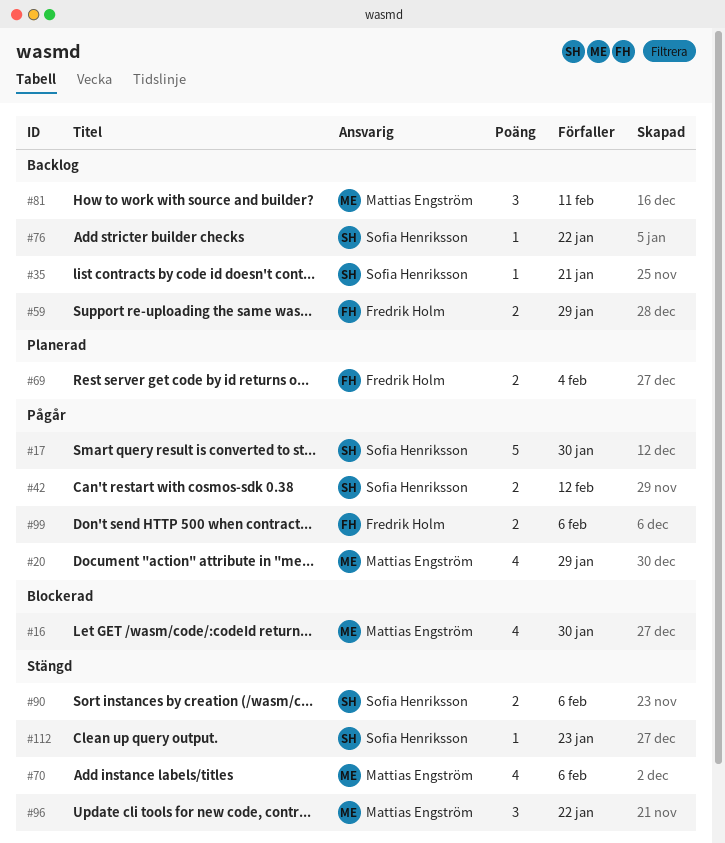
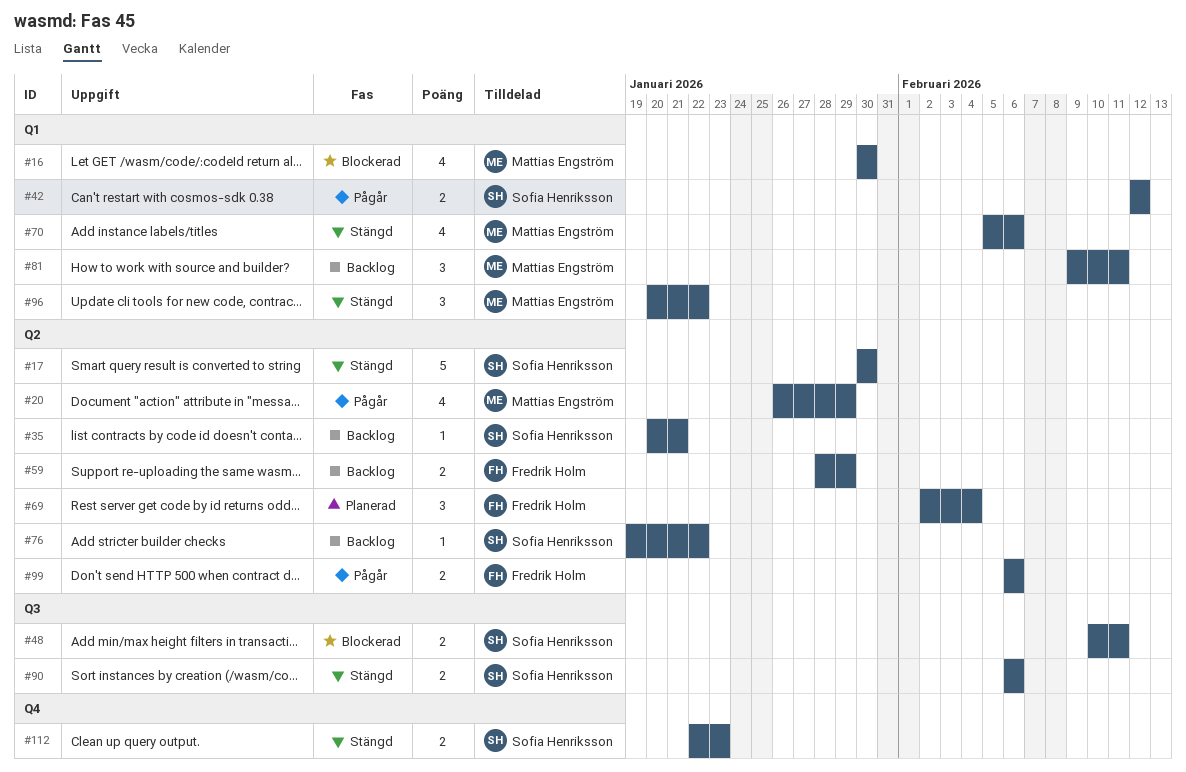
#17, status: Pågår -> Stängd
#48: none -> present
#69, estimate: 2 -> 3
#112, estimate: 1 -> 2

